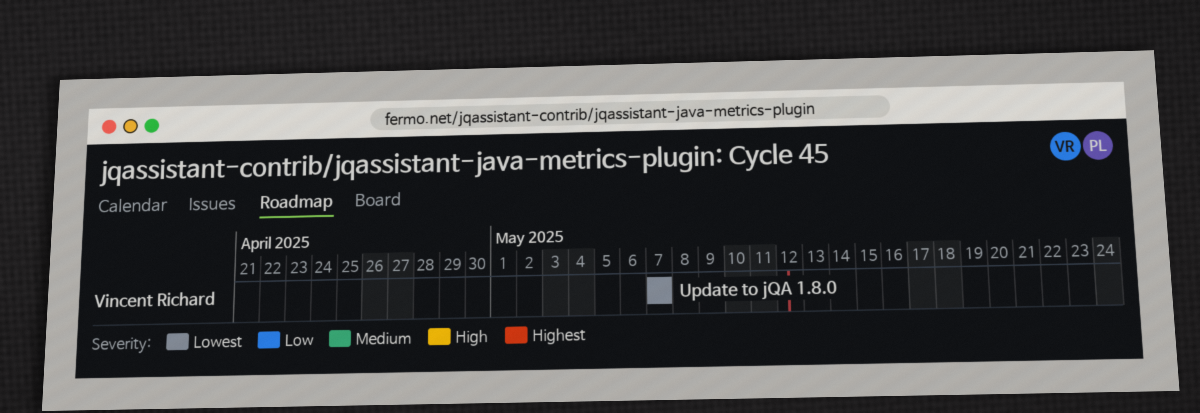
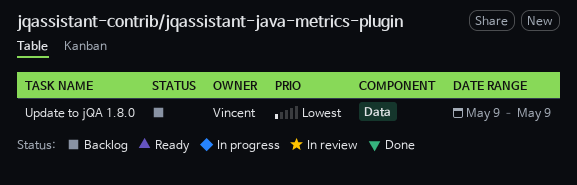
Update to jQA 1.8.0, start: May 7 -> May 9
Update to jQA 1.8.0, due: May 7 -> May 9

